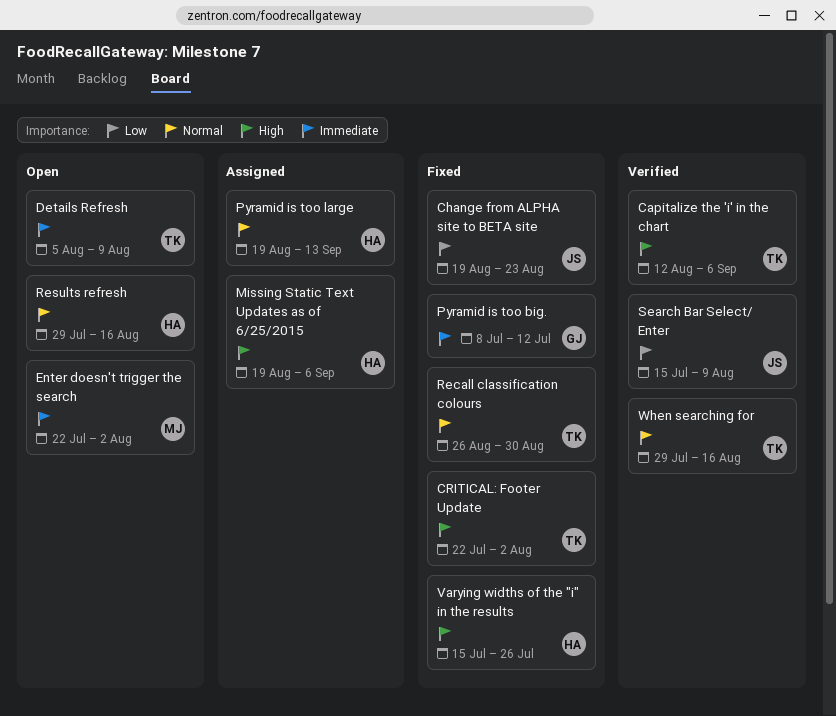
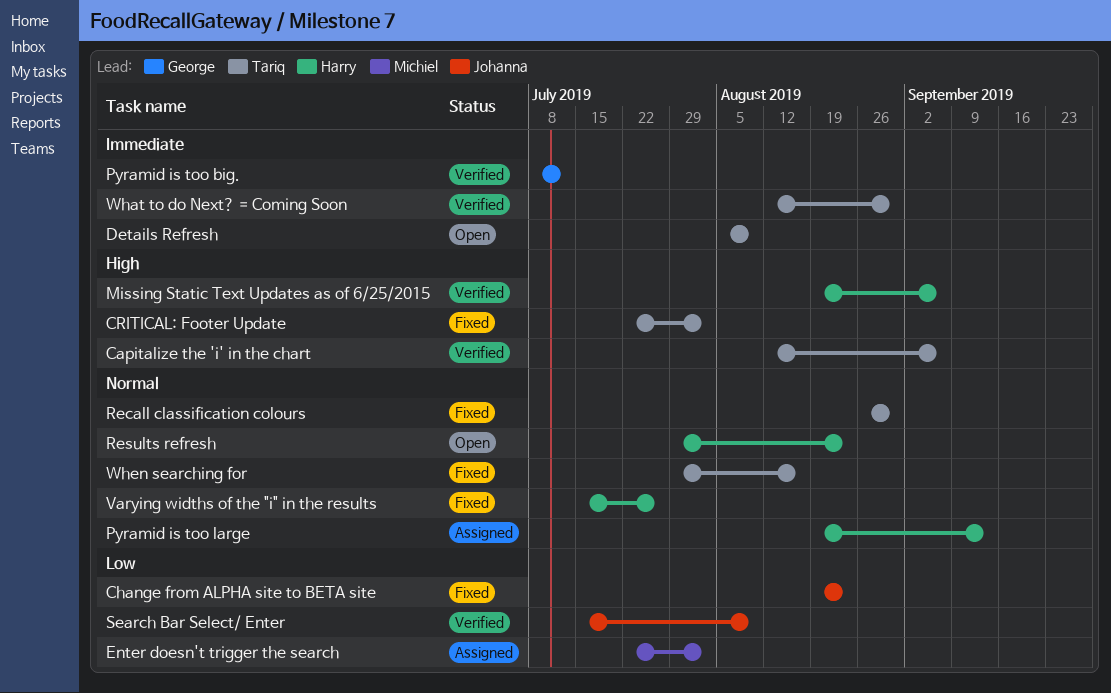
Enter doesn't trigger the search, status: Open -> Assigned
Enter doesn't trigger the search, priority: Immediate -> Low
Missing Static Text Updates as of 6/25/2015, status: Assigned -> Verified
Pyramid is too big., status: Fixed -> Verified
Results refresh, due: Aug 16 -> Aug 23
Varying widths of the "i" in the results, priority: High -> Normal
What to do Next? = Coming Soon: none -> present
When searching for, status: Verified -> Fixed

